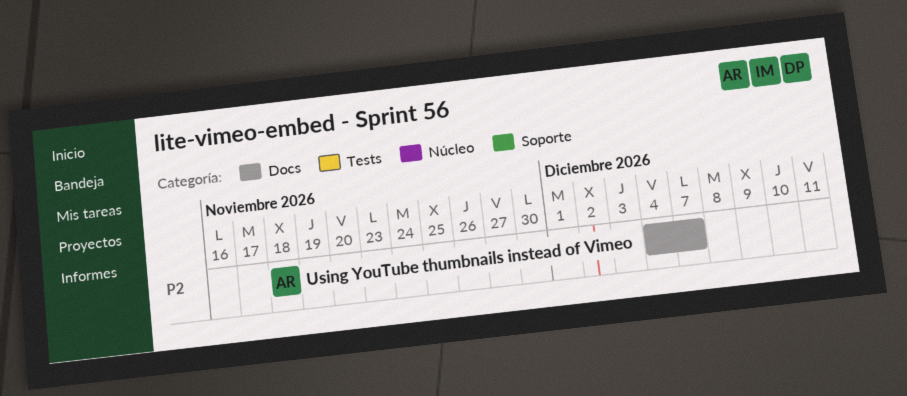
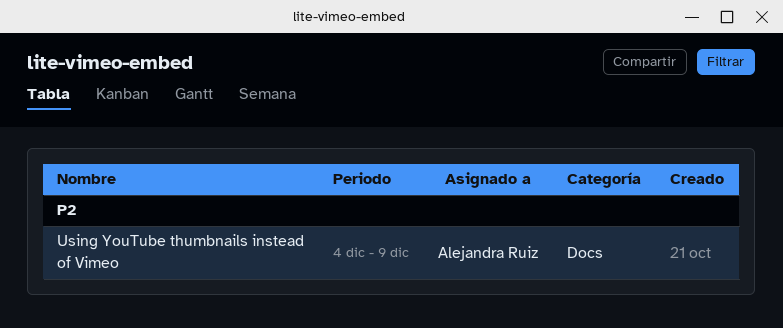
Using YouTube thumbnails instead of Vimeo, due: Dec 7 -> Dec 9

